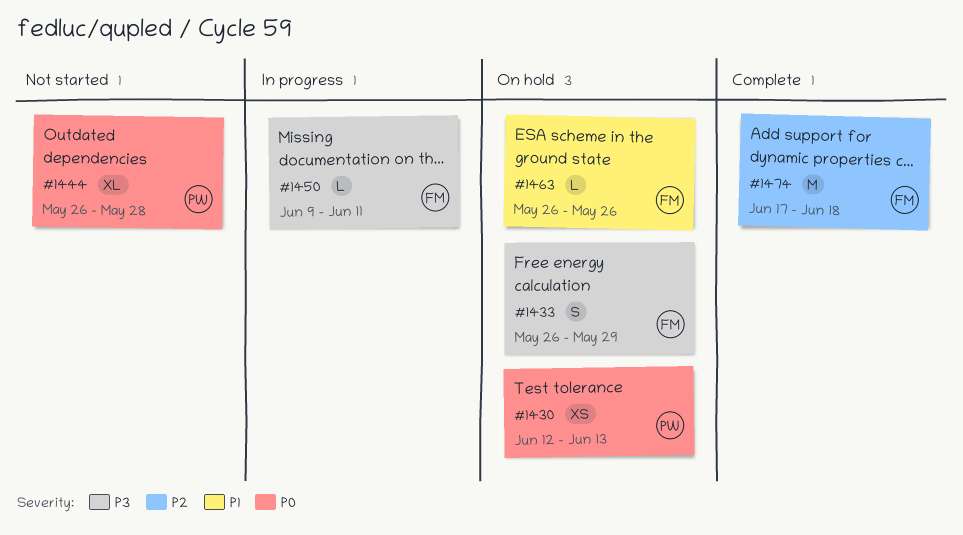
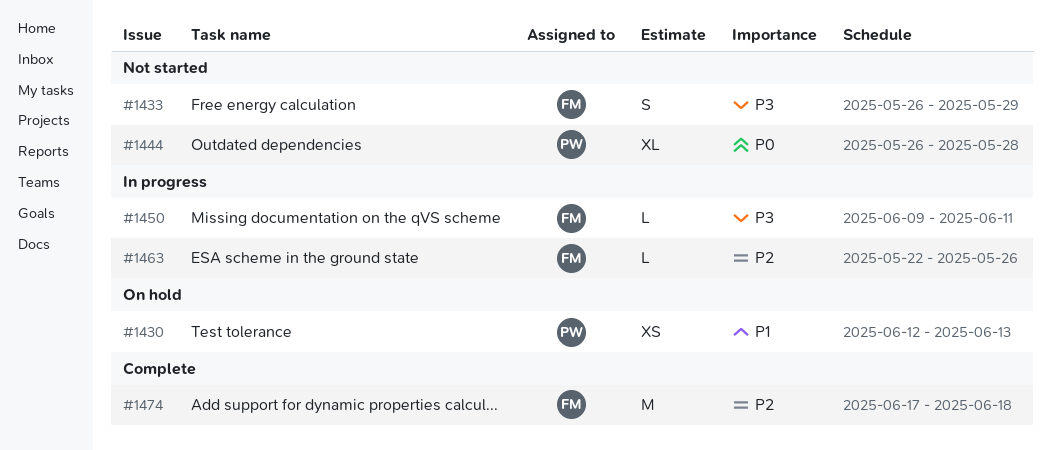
#1430, priority: P0 -> P1
#1433, status: On hold -> Not started
#1463, status: On hold -> In progress
#1463, priority: P1 -> P2
#1463, start: May 26 -> May 22

